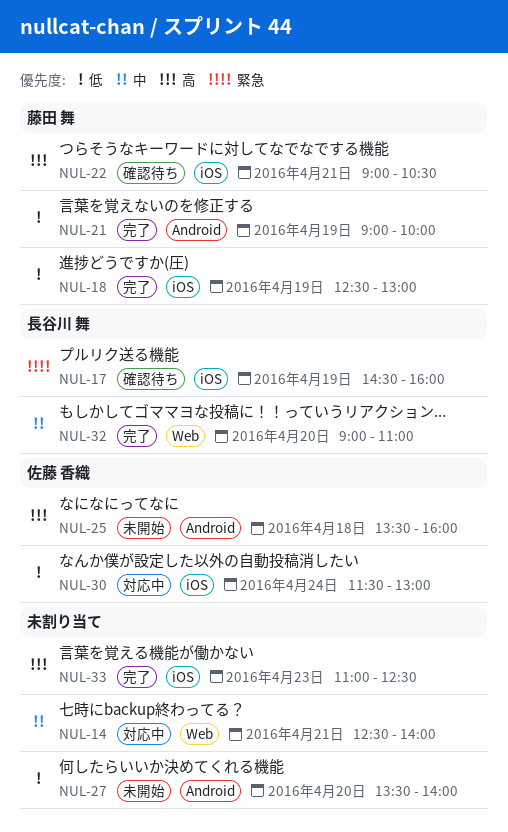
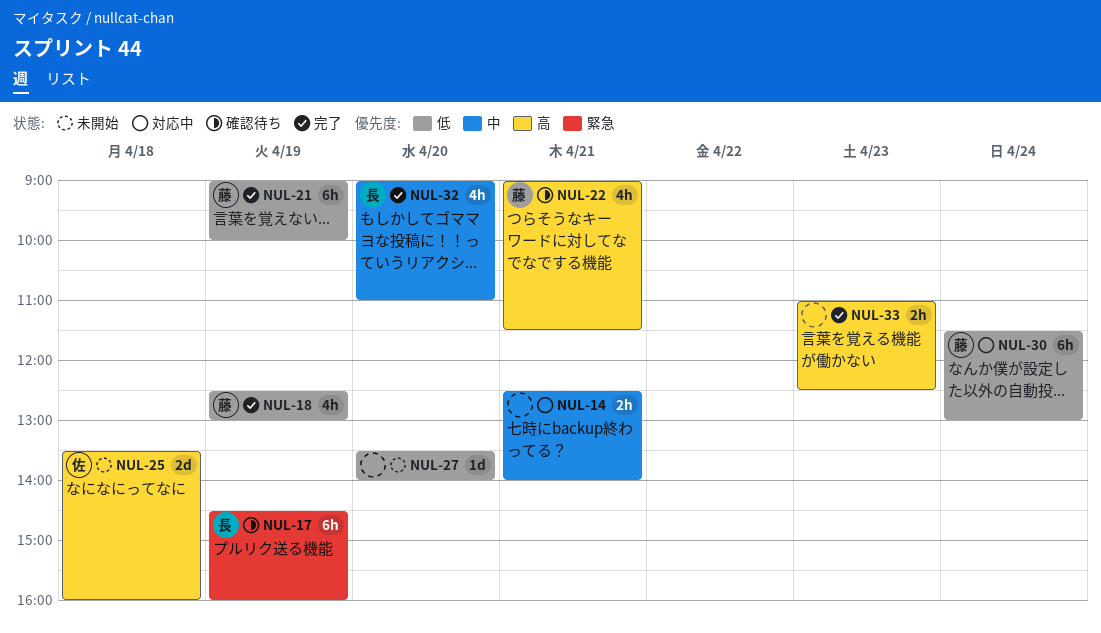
NUL-22, ends: 10:30 -> 11:30
NUL-30, owner: 佐藤 香織 -> 藤田 舞

